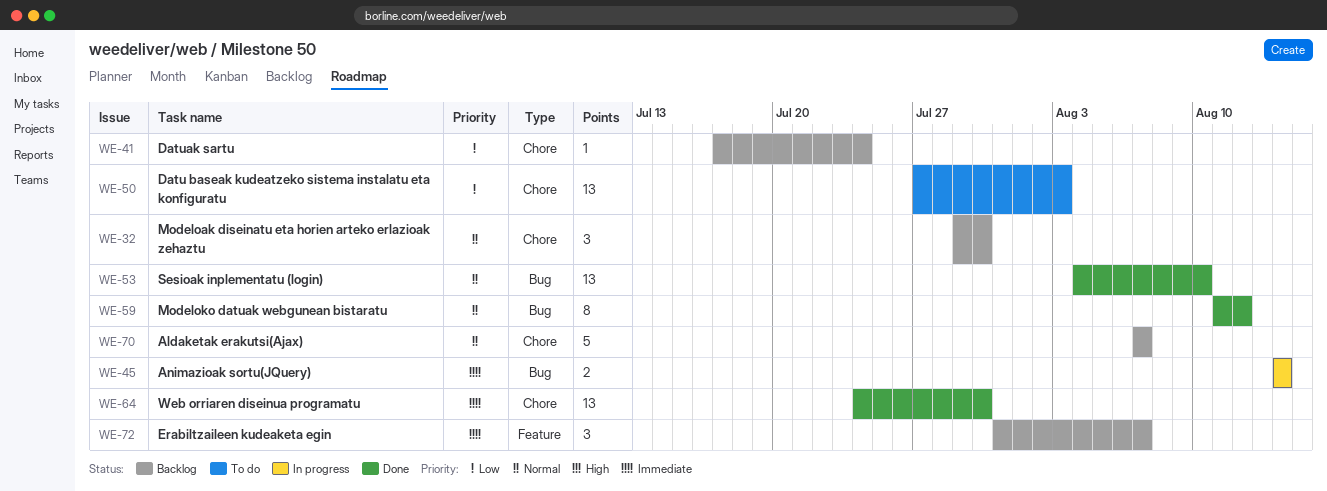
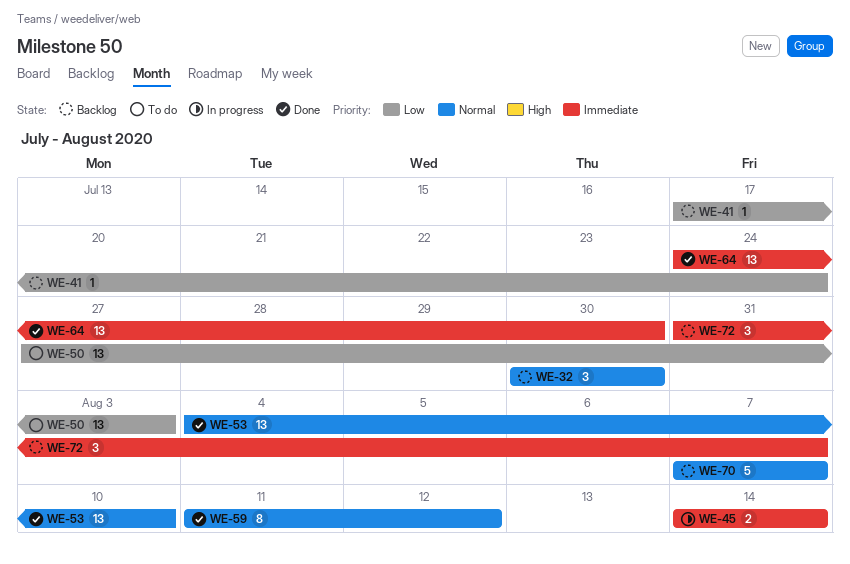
WE-32, start: Jul 29 -> Jul 30

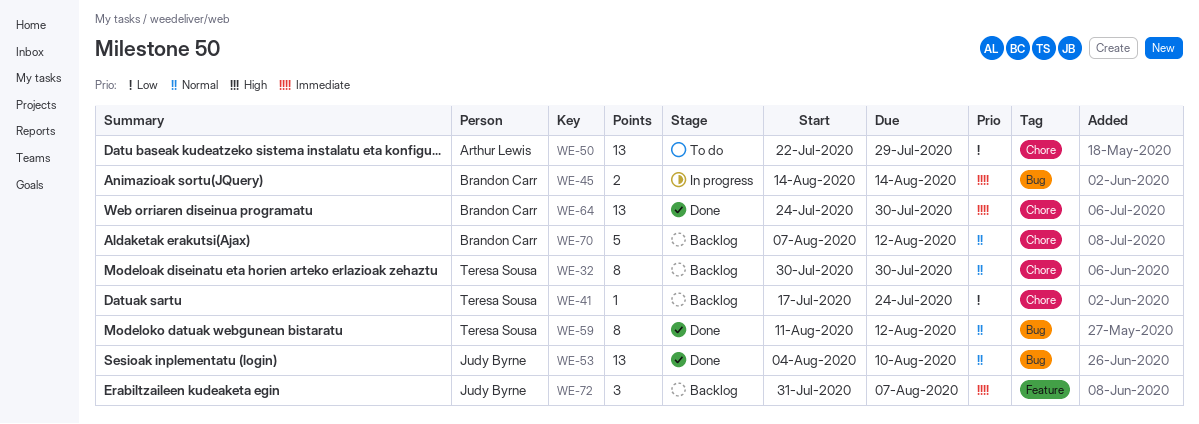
WE-32, estimate: 3 -> 8
WE-50, start: Jul 27 -> Jul 22
WE-50, due: Aug 3 -> Jul 29
WE-70, due: Aug 7 -> Aug 12

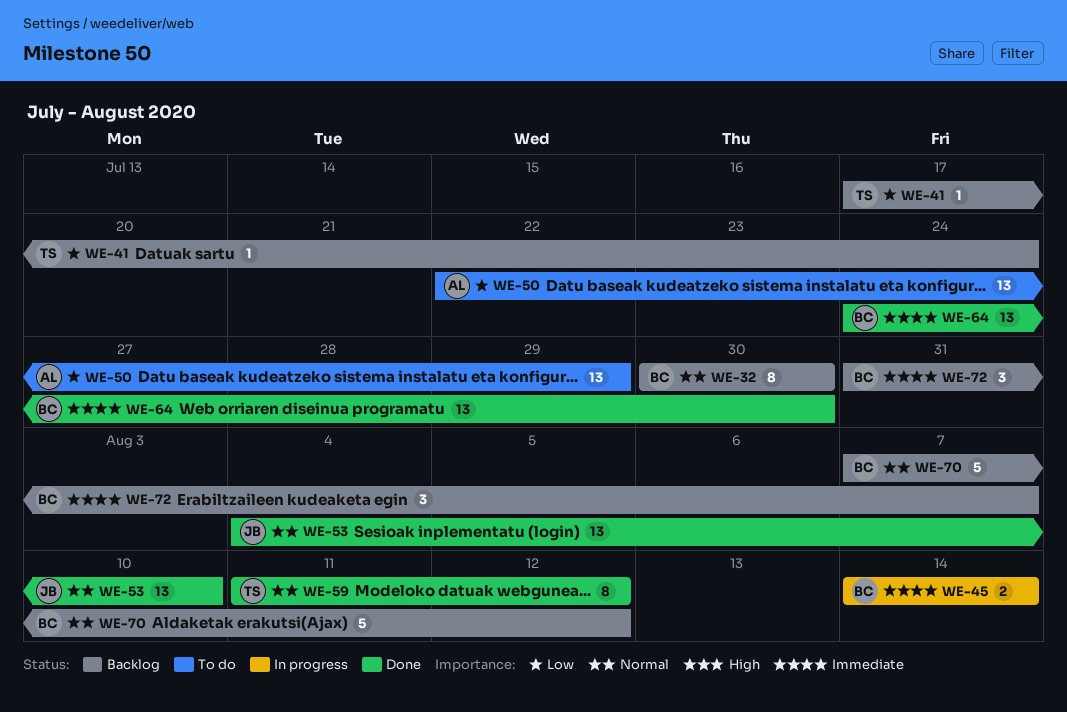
WE-32, owner: Teresa Sousa -> Brandon Carr
WE-72, owner: Judy Byrne -> Brandon Carr

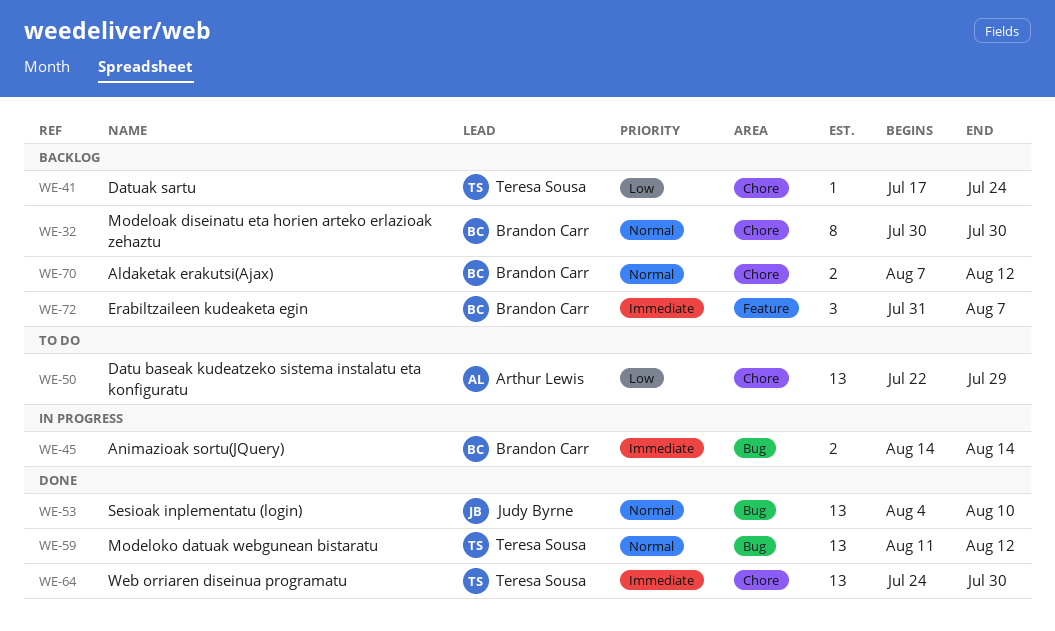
WE-59, estimate: 8 -> 13
WE-64, owner: Brandon Carr -> Teresa Sousa
WE-70, estimate: 5 -> 2

